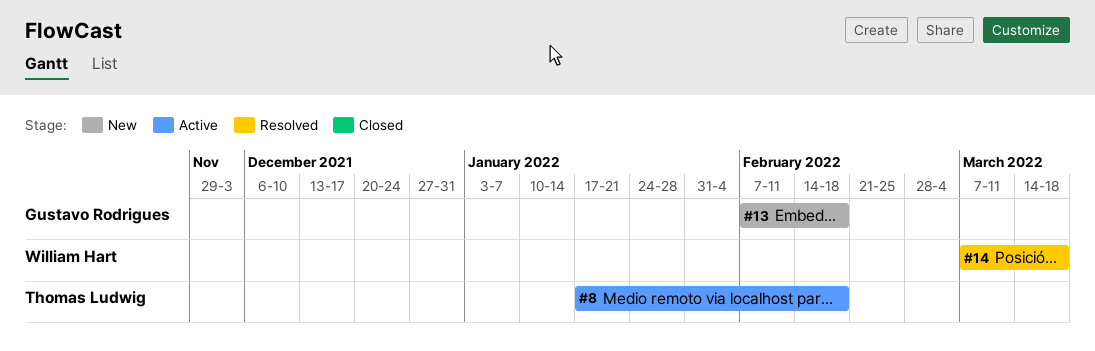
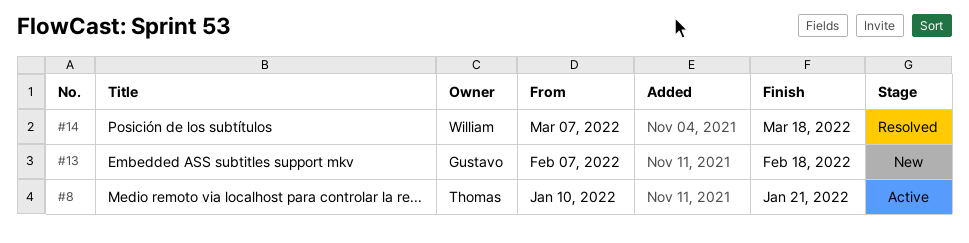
#8, start: Jan 17 -> Jan 10
#8, due: Feb 18 -> Jan 21

